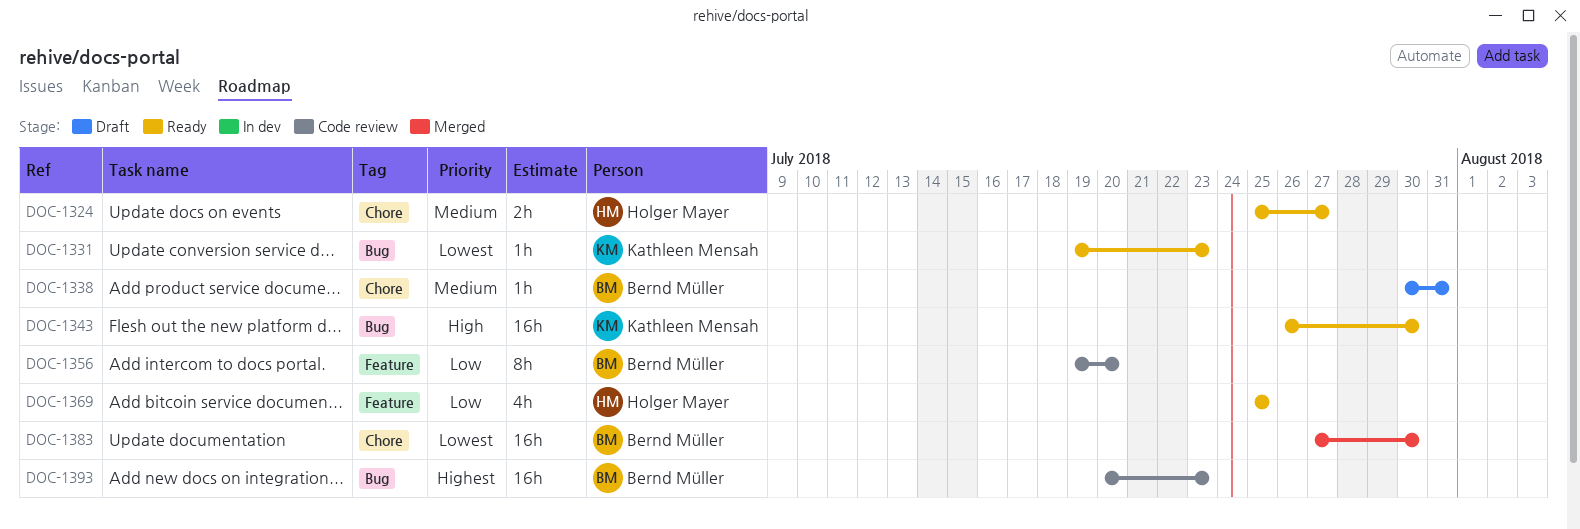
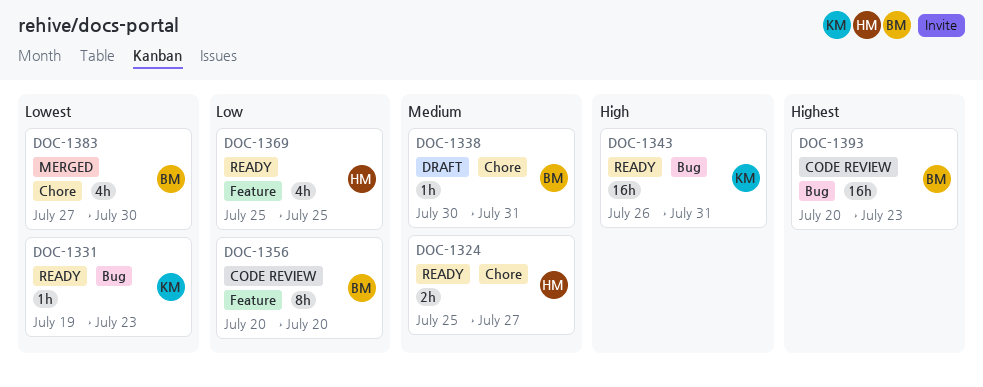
DOC-1343, due: Jul 30 -> Jul 31
DOC-1356, start: Jul 19 -> Jul 20
DOC-1383, estimate: 16h -> 4h

